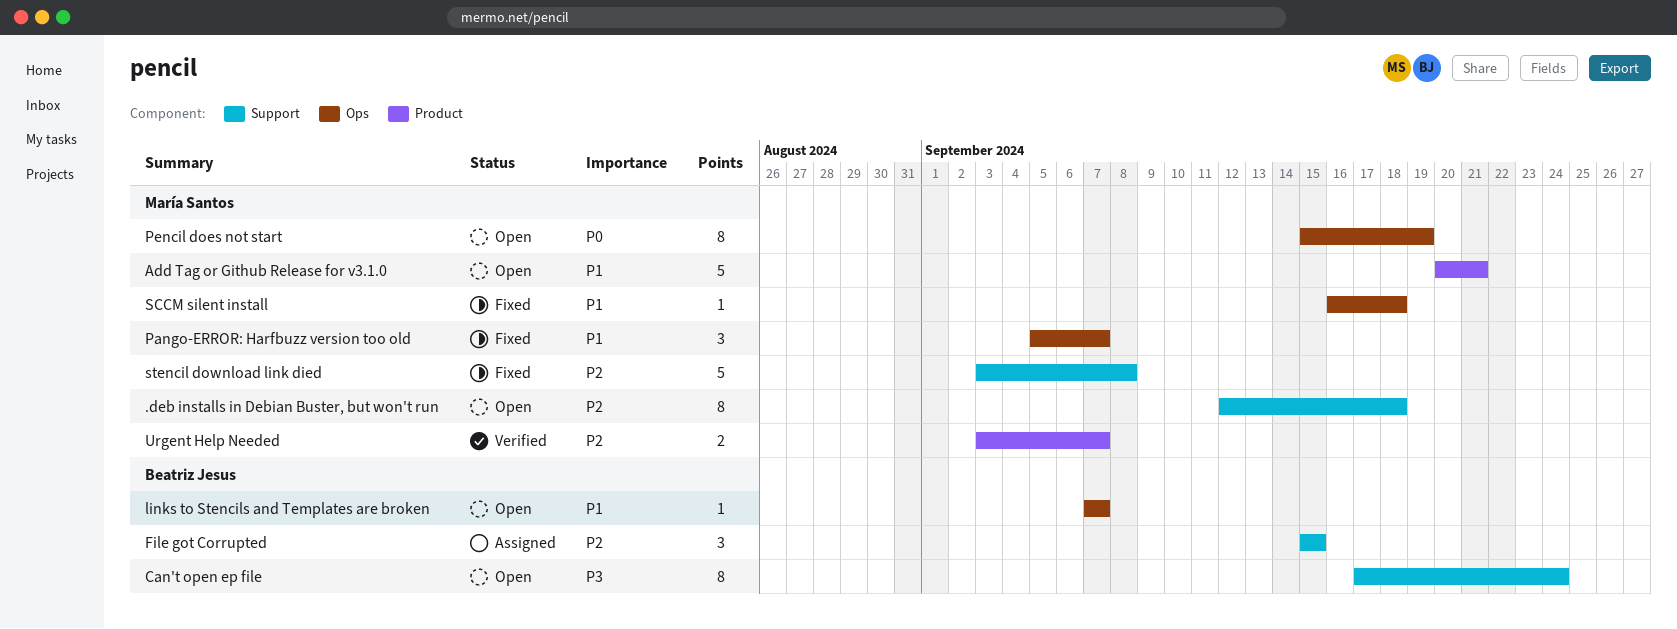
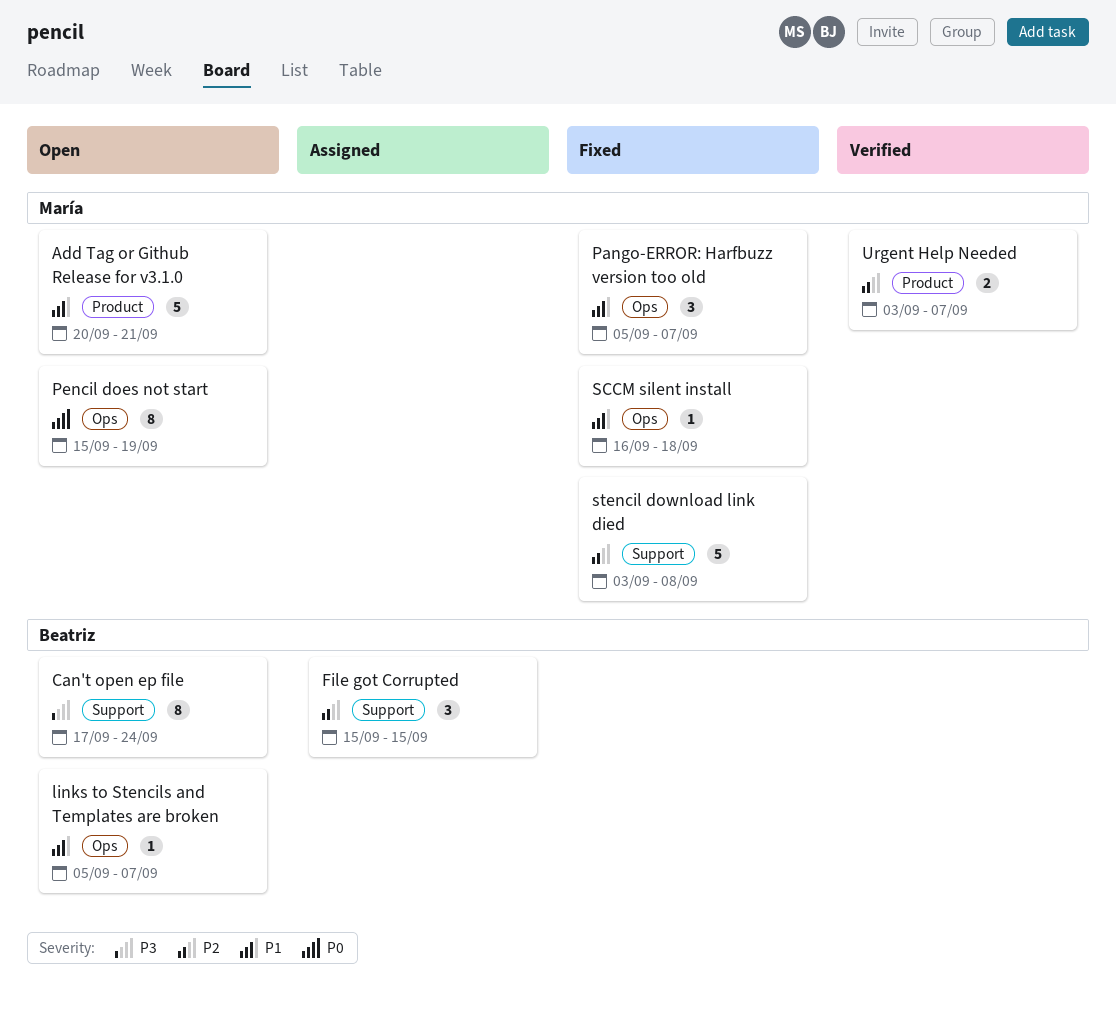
.deb installs in Debian Buster, but won't run: present -> none
links to Stencils and Templates are broken, start: Sep 7 -> Sep 5

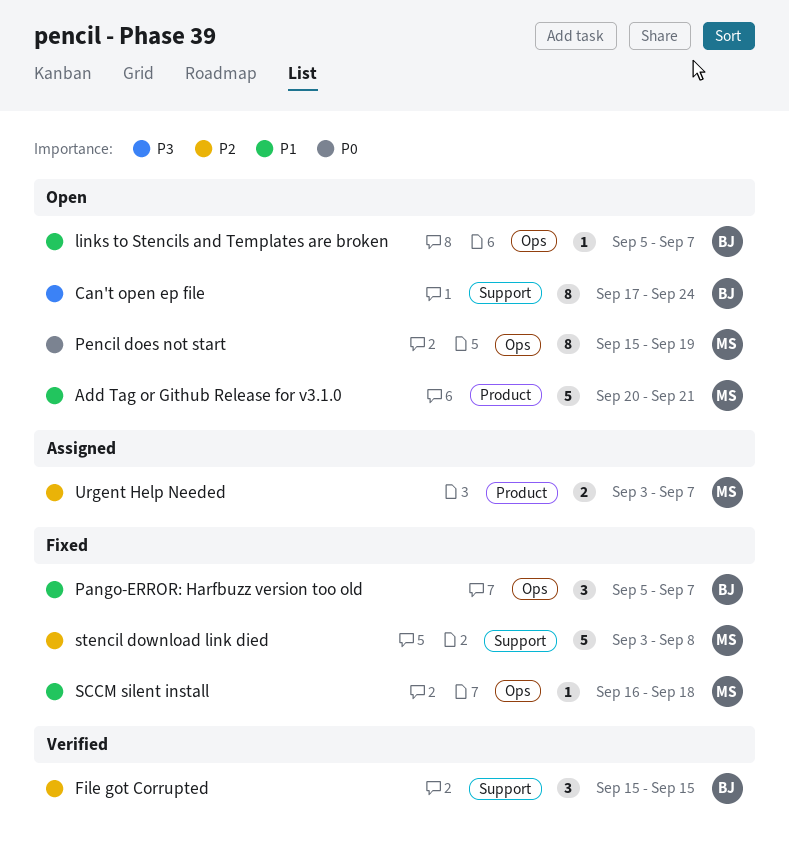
File got Corrupted, status: Assigned -> Verified
Pango-ERROR: Harfbuzz version too old, owner: María -> Beatriz
Urgent Help Needed, status: Verified -> Assigned

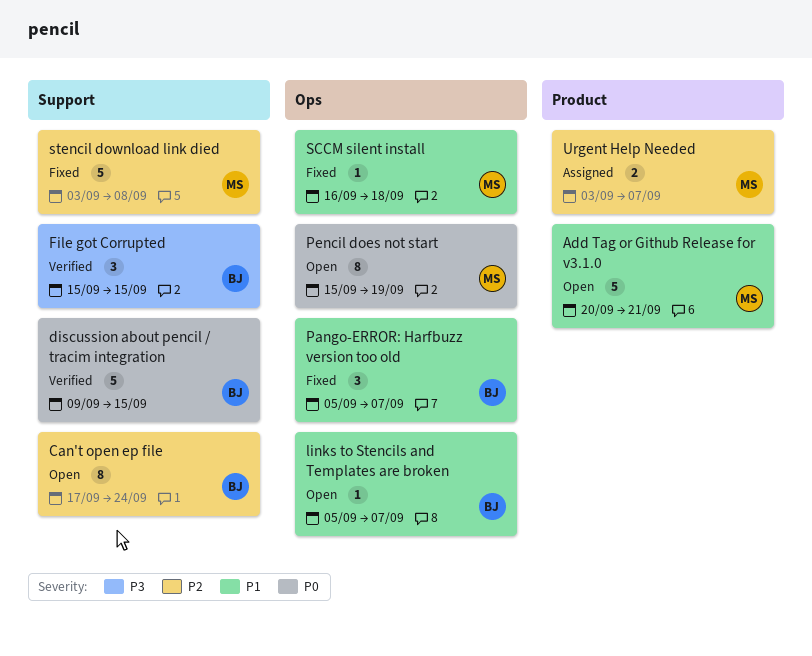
Can't open ep file, priority: P3 -> P2
discussion about pencil / tracim integration: none -> present
File got Corrupted, priority: P2 -> P3

